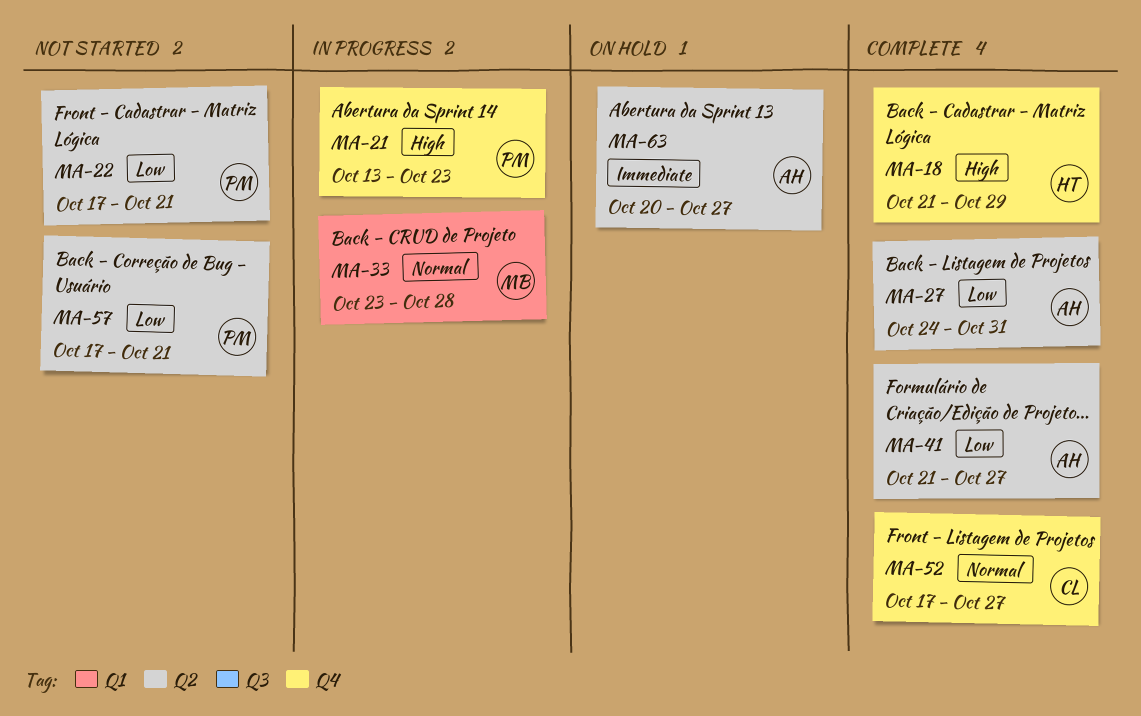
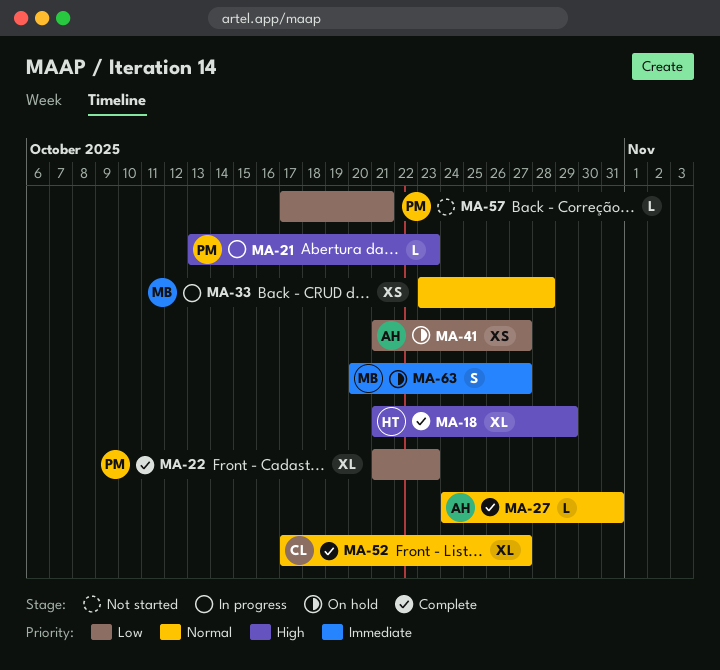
MA-22, status: Not started -> Complete
MA-22, start: Oct 17 -> Oct 21
MA-22, due: Oct 21 -> Oct 23
MA-27, priority: Low -> Normal
MA-41, status: Complete -> On hold
MA-63, owner: AH -> MB

